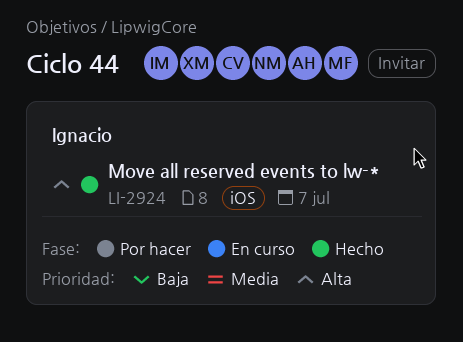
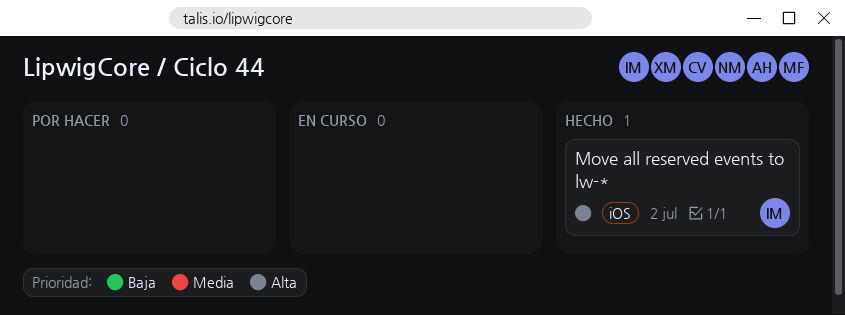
Move all reserved events to lw-*, due: Jul 7 -> Jul 2

